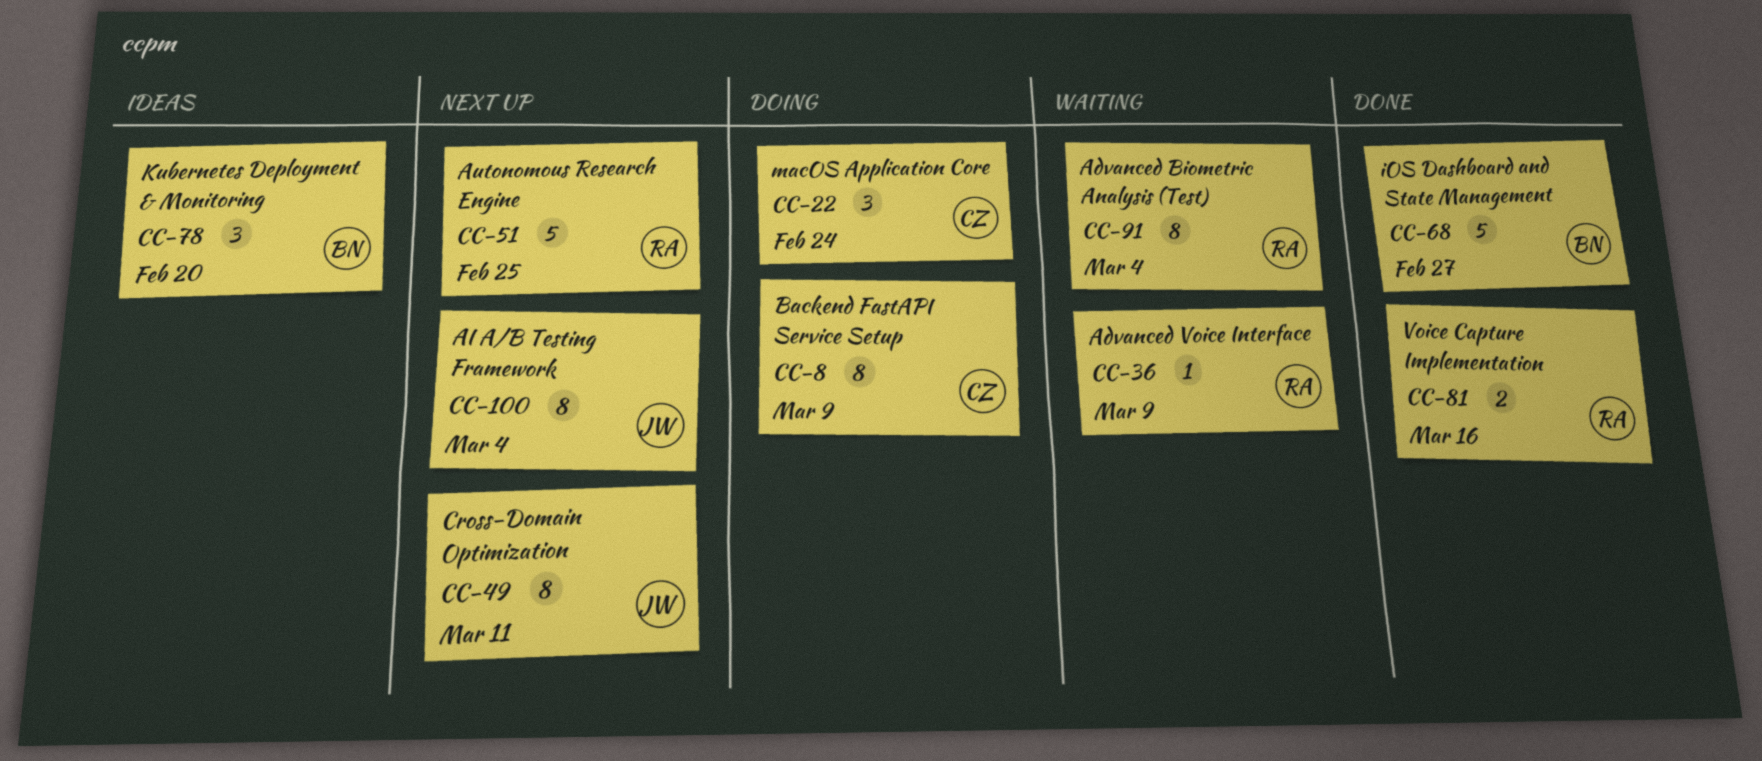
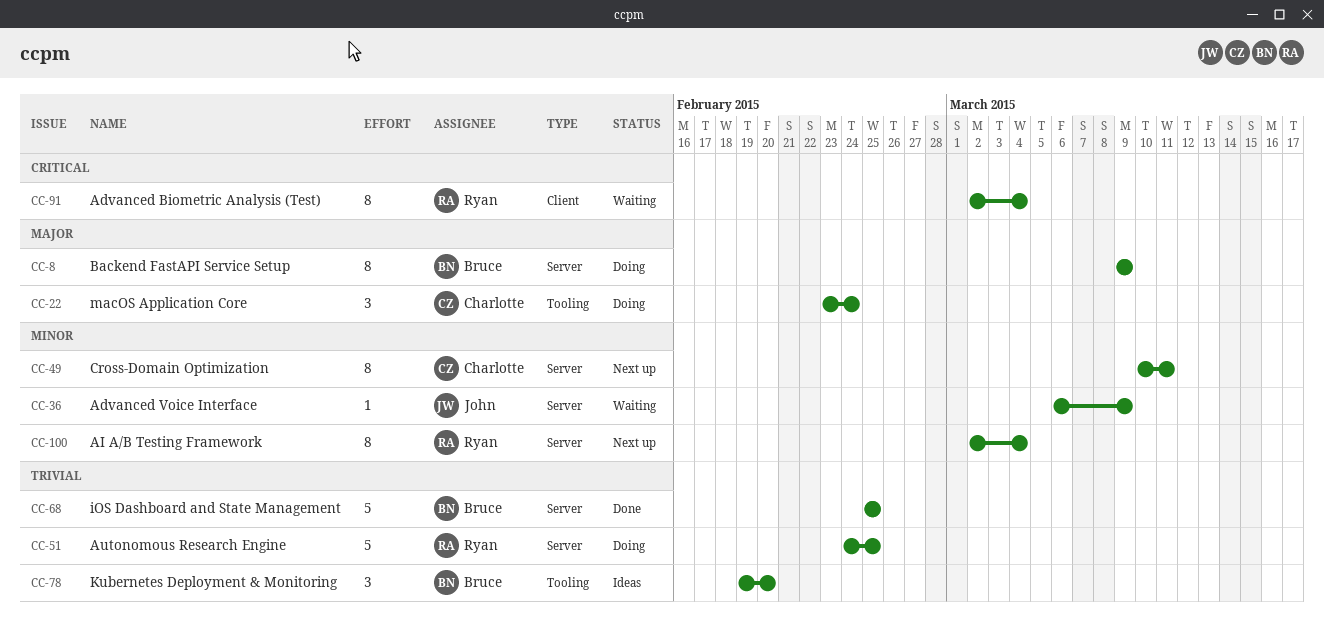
CC-8, owner: Charlotte -> Bruce
CC-36, owner: Ryan -> John
CC-49, owner: John -> Charlotte
CC-51, status: Next up -> Doing
CC-68, due: Feb 27 -> Feb 25
CC-81: present -> none
CC-100, owner: John -> Ryan

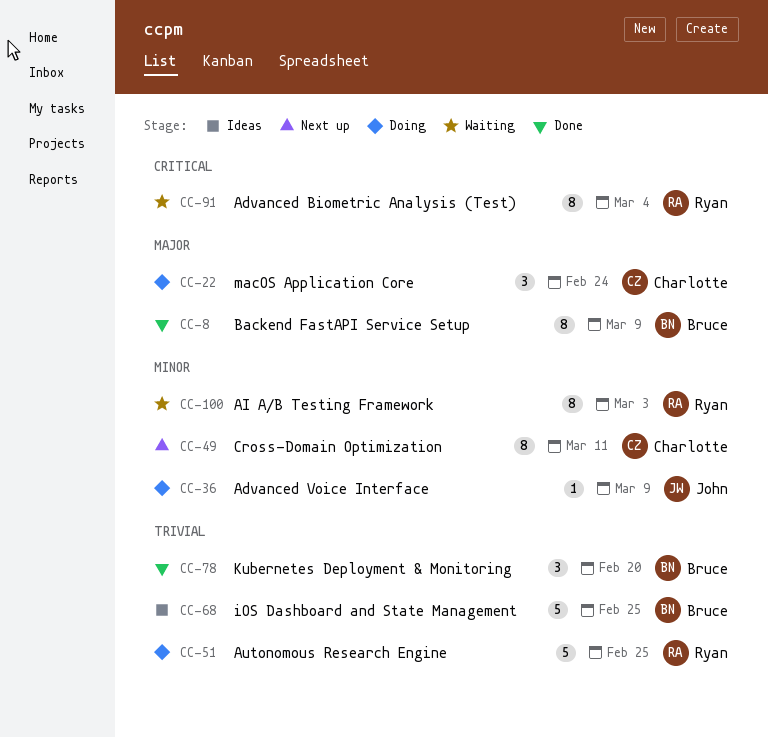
CC-8, status: Doing -> Done
CC-36, status: Waiting -> Doing
CC-68, status: Done -> Ideas
CC-78, status: Ideas -> Done
CC-100, status: Next up -> Waiting
CC-100, due: Mar 4 -> Mar 3

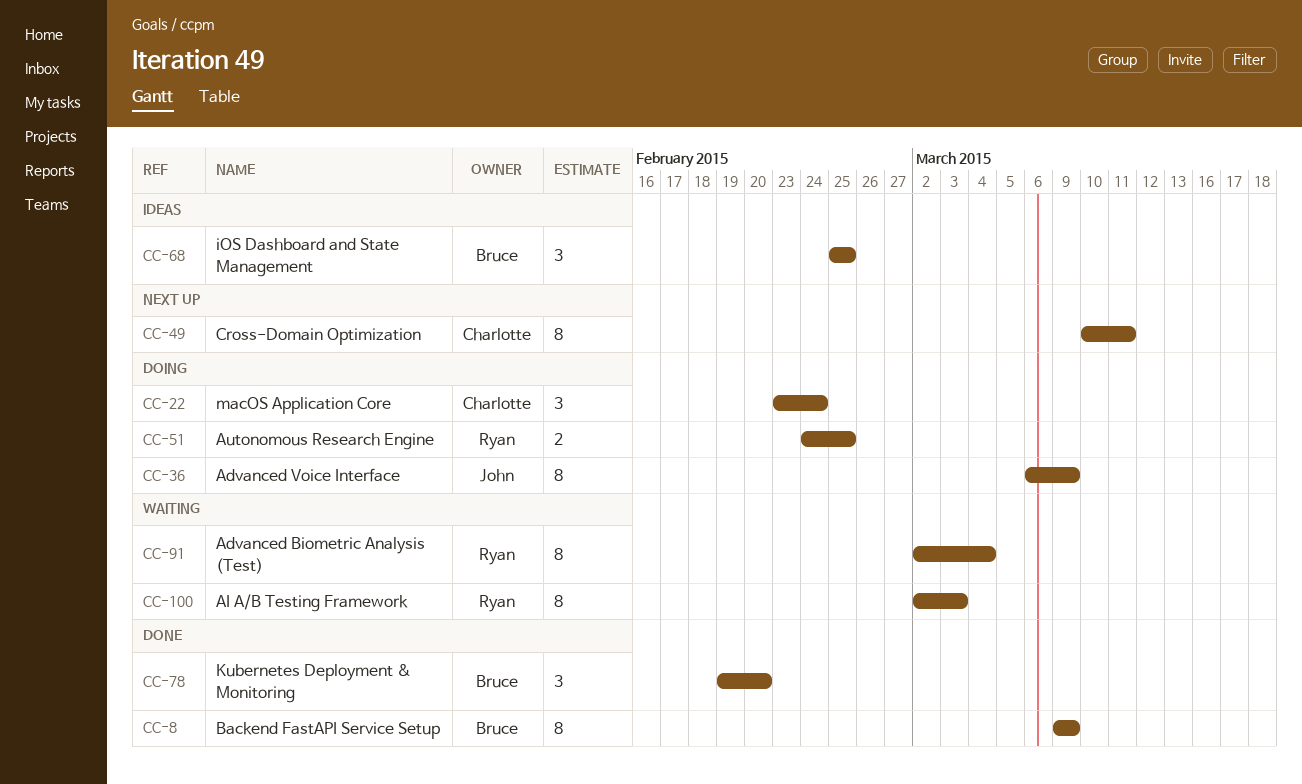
CC-36, estimate: 1 -> 8
CC-51, estimate: 5 -> 2
CC-68, estimate: 5 -> 3

